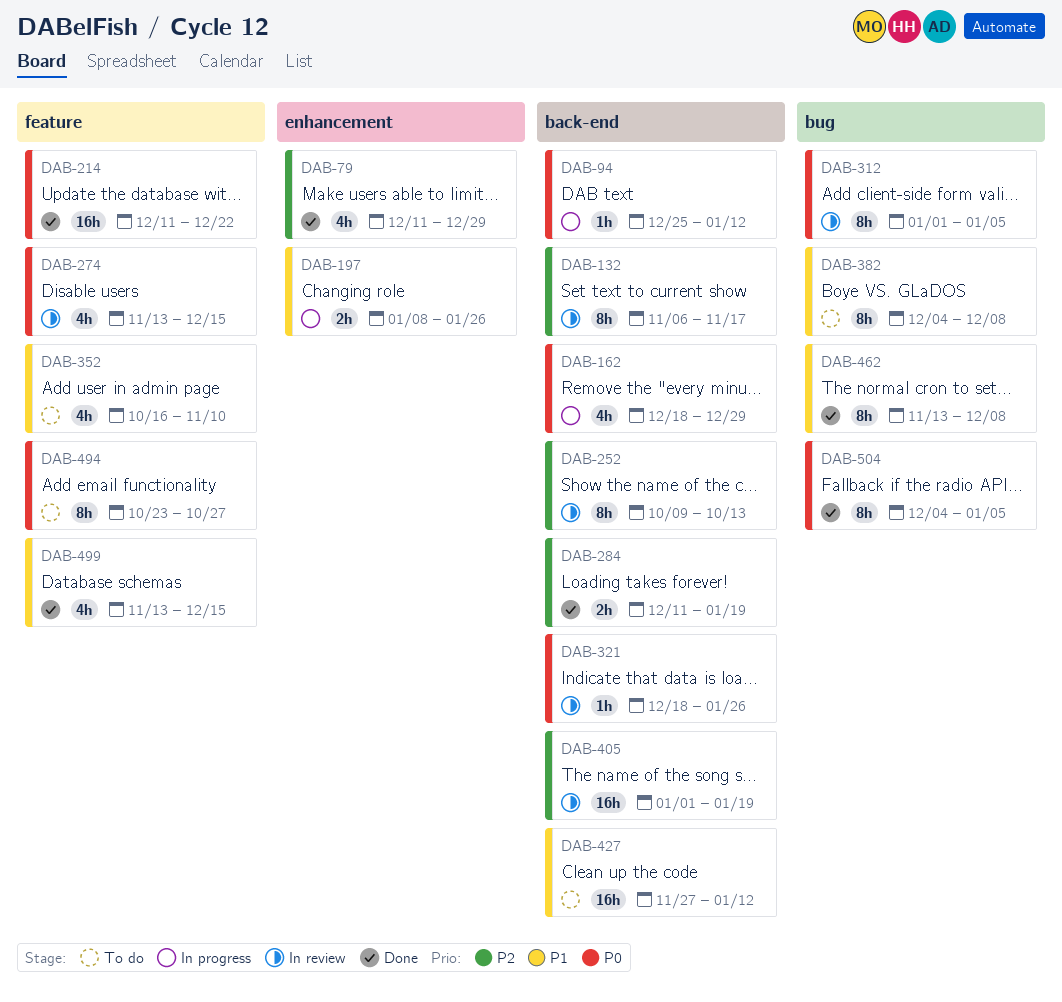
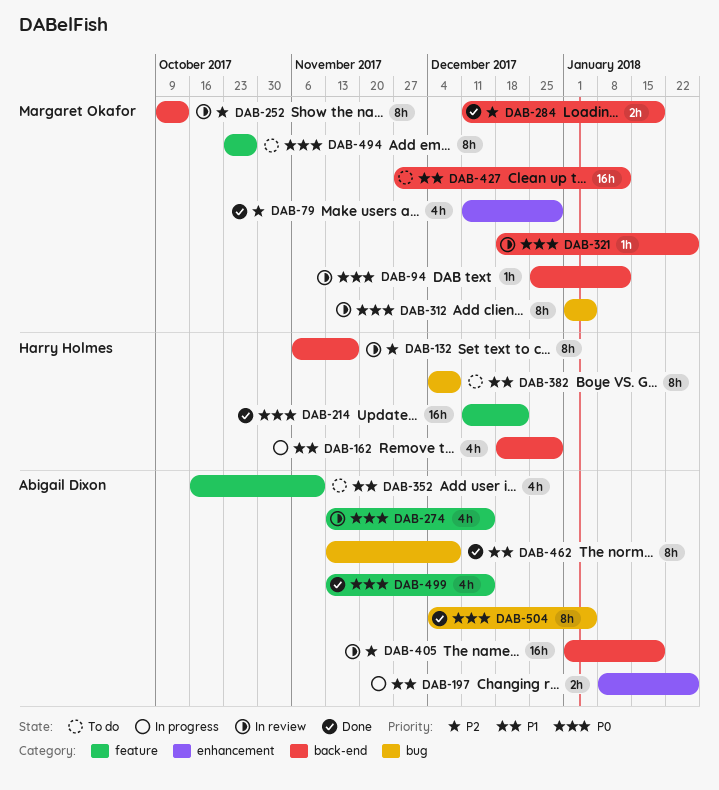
DAB-94, status: In progress -> In review
DAB-162, priority: P0 -> P1
DAB-499, priority: P1 -> P0

